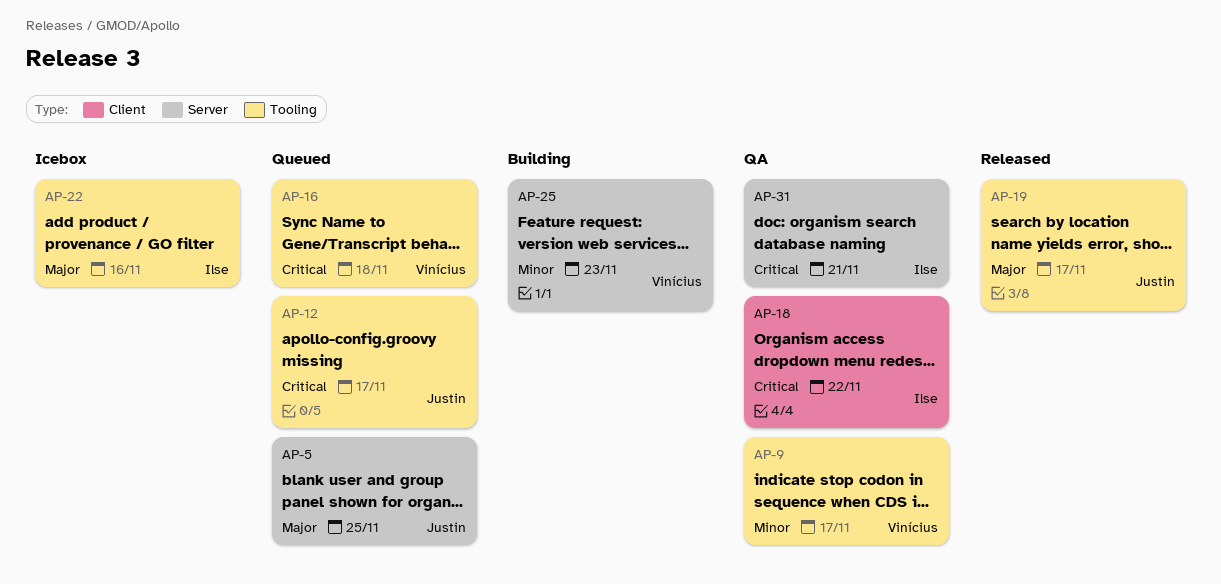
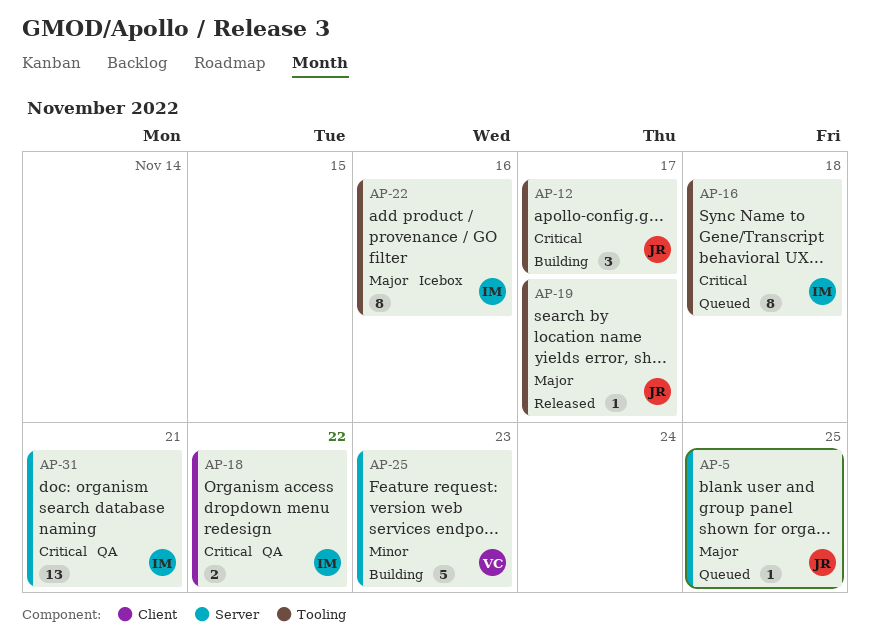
AP-9: present -> none
AP-12, status: Queued -> Building
AP-16, owner: Vinícius -> Ilse

